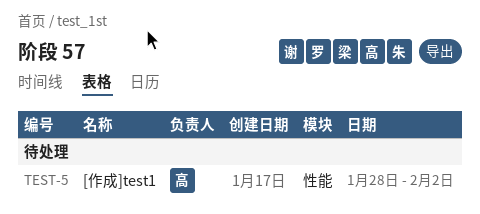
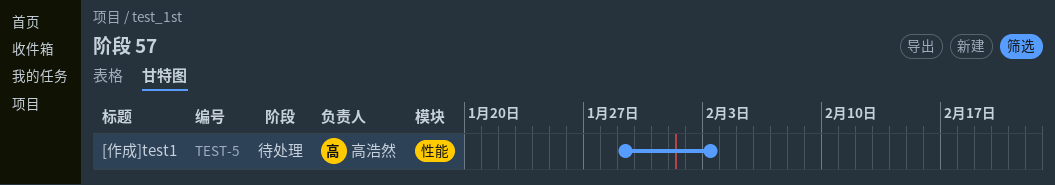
TEST-5, start: Jan 28 -> Jan 29
TEST-5, due: Feb 2 -> Feb 3

